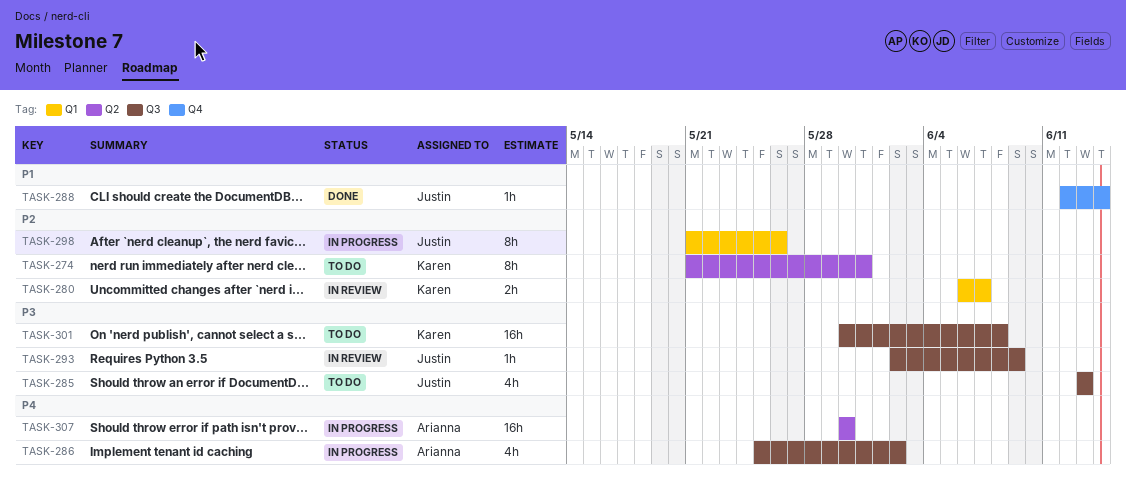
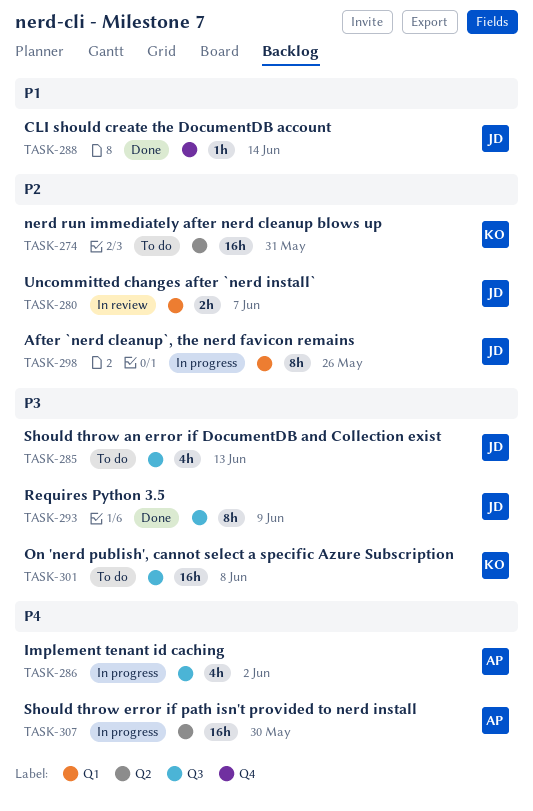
TASK-274, estimate: 8h -> 16h
TASK-280, owner: Karen -> Justin
TASK-293, status: In review -> Done
TASK-293, estimate: 1h -> 8h

